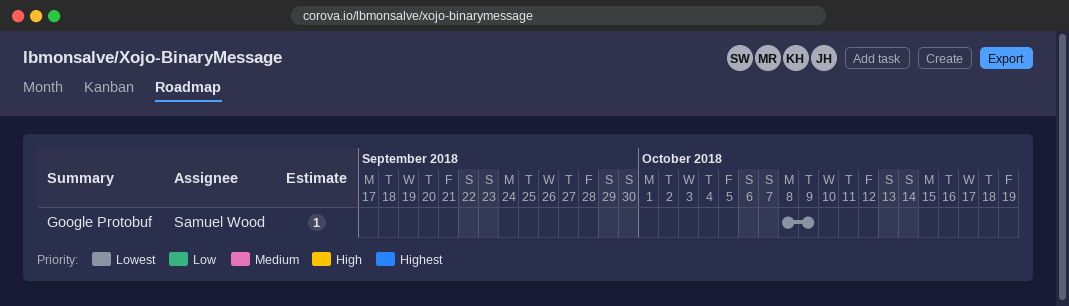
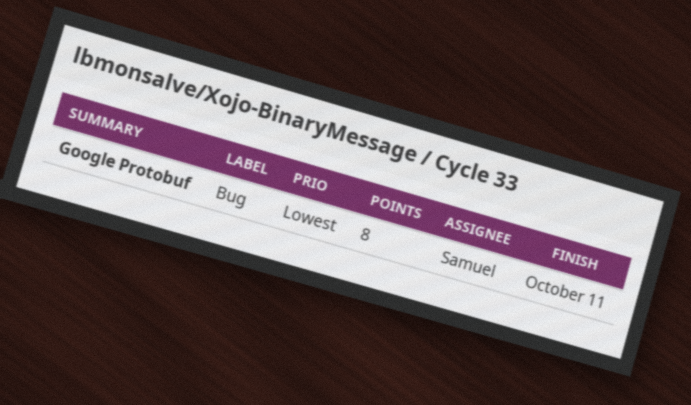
Google Protobuf, estimate: 1 -> 8
Google Protobuf, due: Oct 9 -> Oct 11

